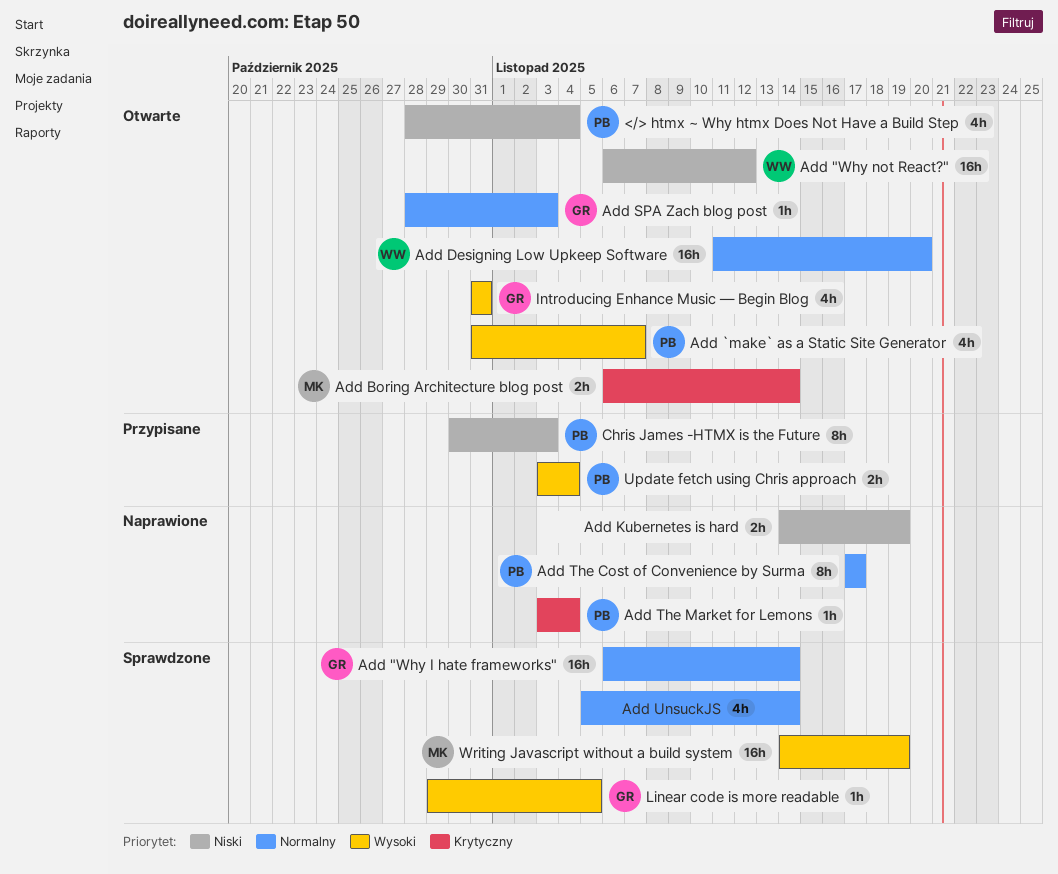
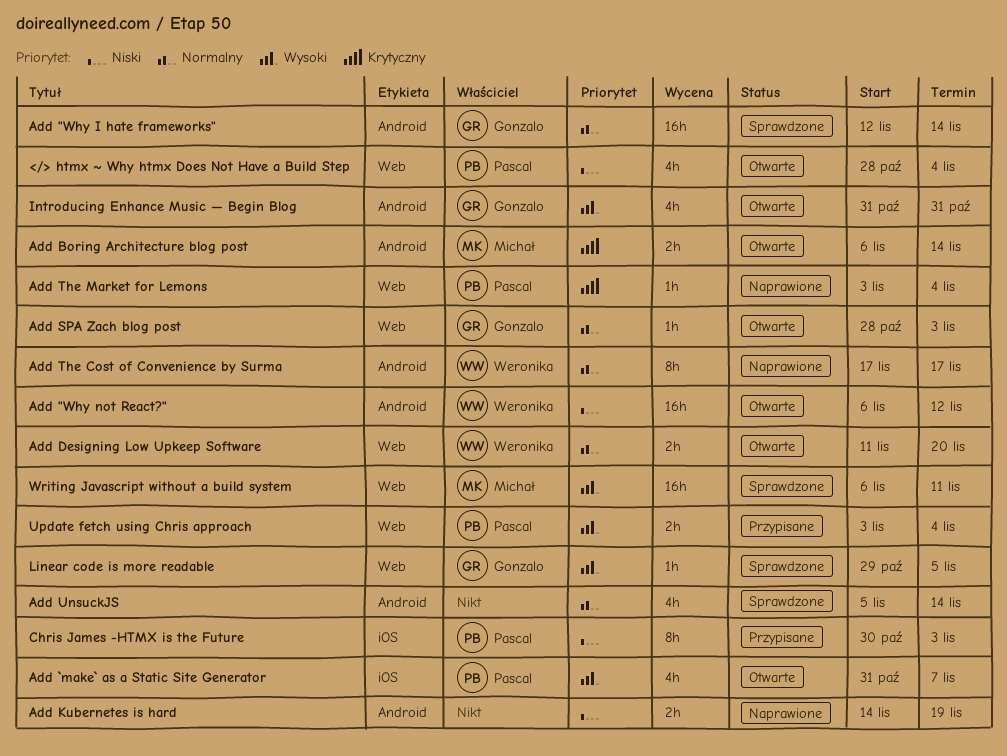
Add "Why I hate frameworks", start: Nov 6 -> Nov 12
Add Designing Low Upkeep Software, estimate: 16h -> 2h
Add The Cost of Convenience by Surma, owner: Pascal -> Weronika
Writing Javascript without a build system, start: Nov 14 -> Nov 6
Writing Javascript without a build system, due: Nov 19 -> Nov 11

